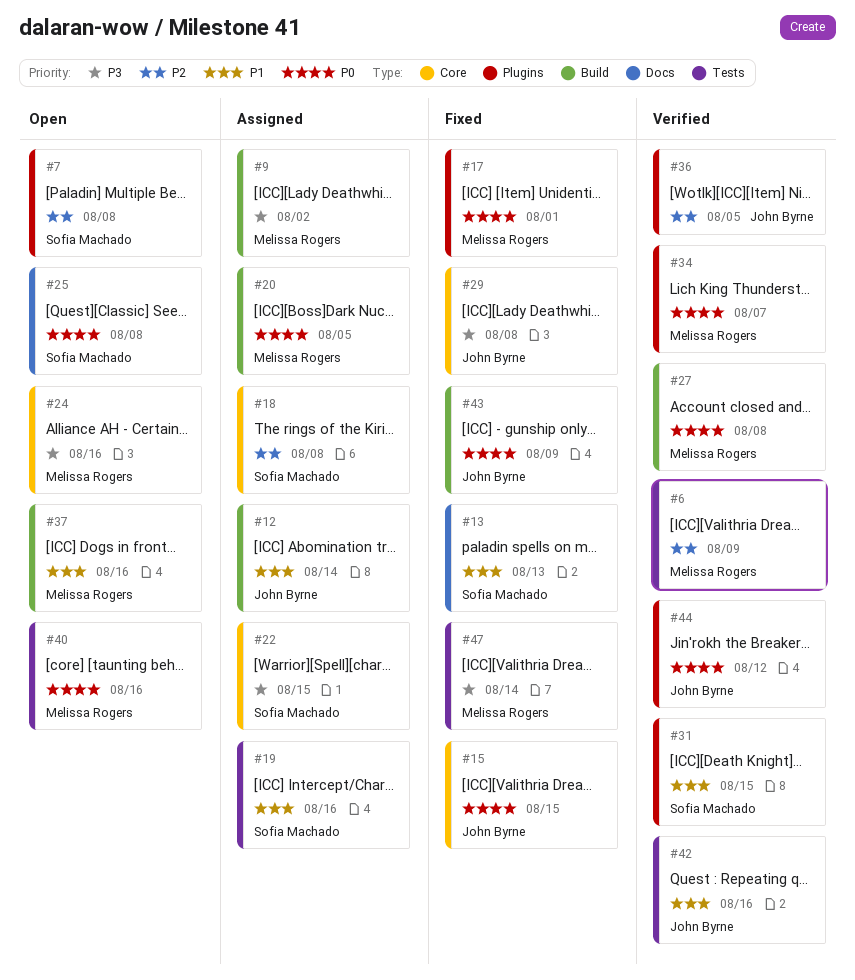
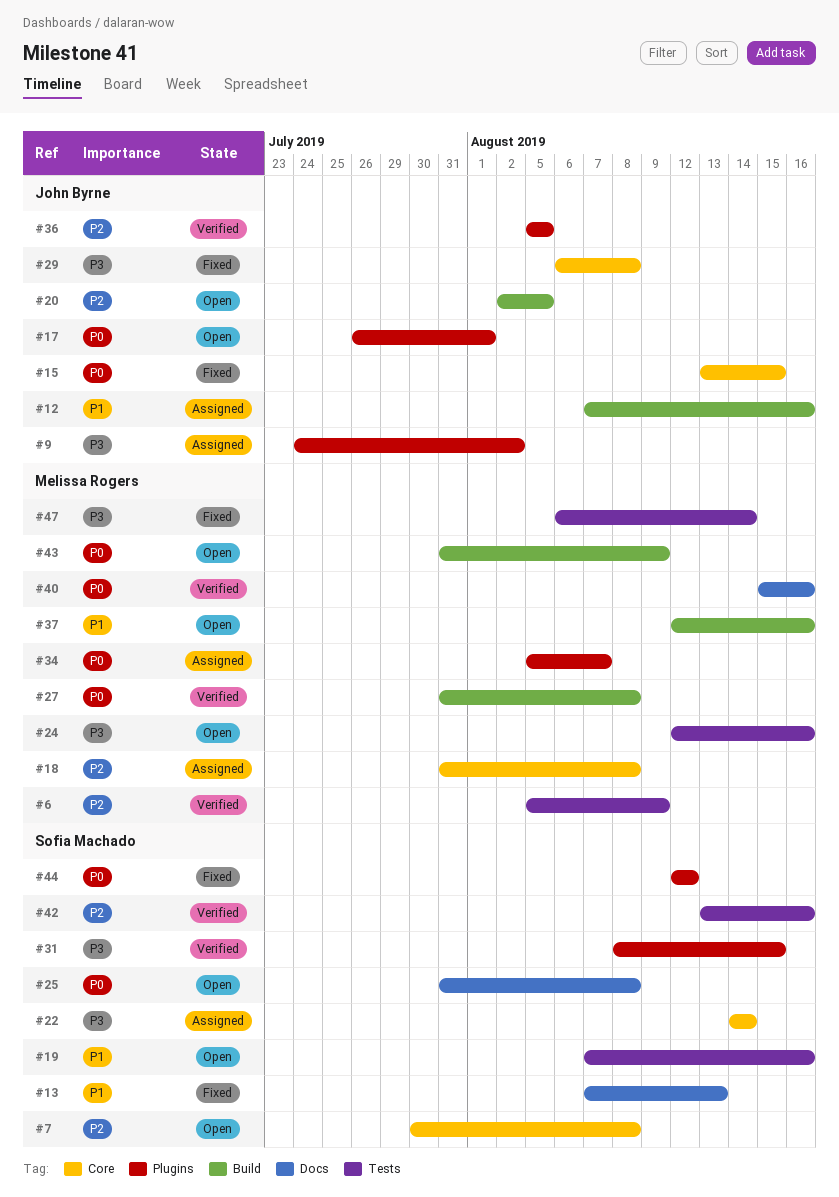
#7, label: Plugins -> Core
#9, owner: Melissa Rogers -> John Byrne
#9, label: Build -> Plugins
#12, due: Aug 14 -> Aug 16
#17, status: Fixed -> Open
#17, owner: Melissa Rogers -> John Byrne
#18, owner: Sofia Machado -> Melissa Rogers
#19, status: Assigned -> Open
#20, status: Assigned -> Open
#20, owner: Melissa Rogers -> John Byrne
#20, priority: P0 -> P2
#22, due: Aug 15 -> Aug 14
#24, label: Core -> Tests
#31, priority: P1 -> P3
#34, status: Verified -> Assigned
#40, status: Open -> Verified
#40, label: Tests -> Docs
#42, owner: John Byrne -> Sofia Machado
#42, priority: P1 -> P2
#43, status: Fixed -> Open
#43, owner: John Byrne -> Melissa Rogers
#44, status: Verified -> Fixed
#44, owner: John Byrne -> Sofia Machado

